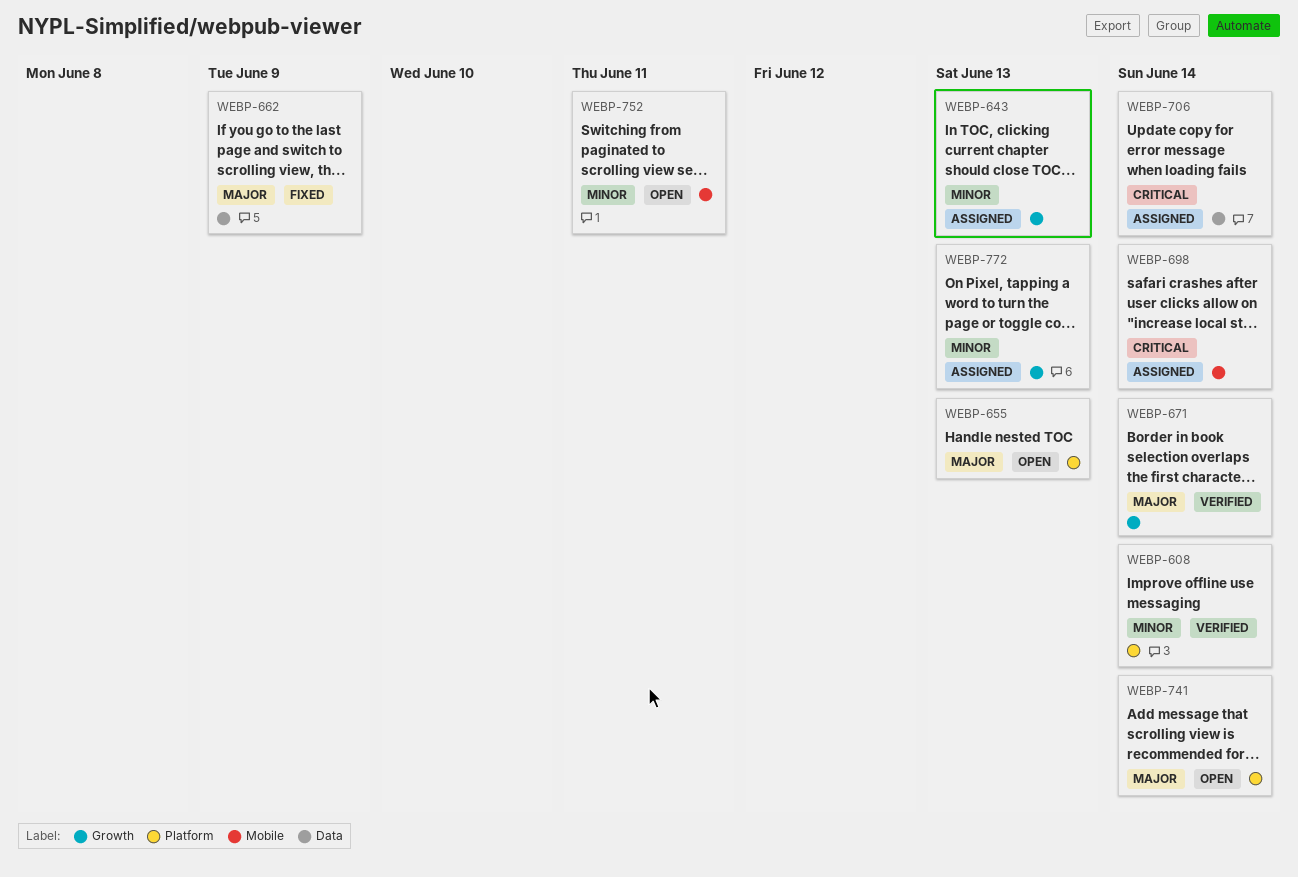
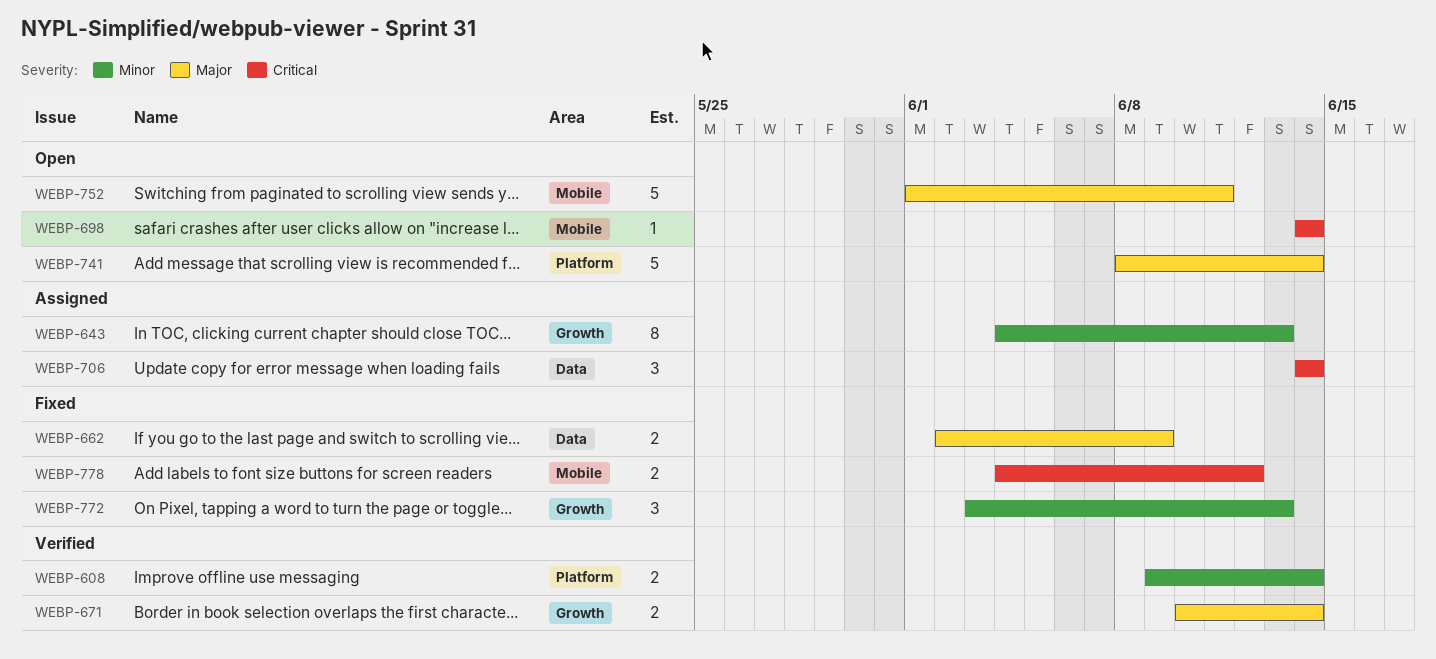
WEBP-655: present -> none
WEBP-698, status: Assigned -> Open
WEBP-752, priority: Minor -> Major
WEBP-772, status: Assigned -> Fixed
WEBP-778: none -> present

